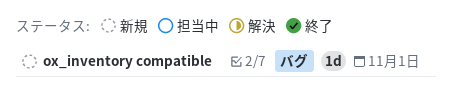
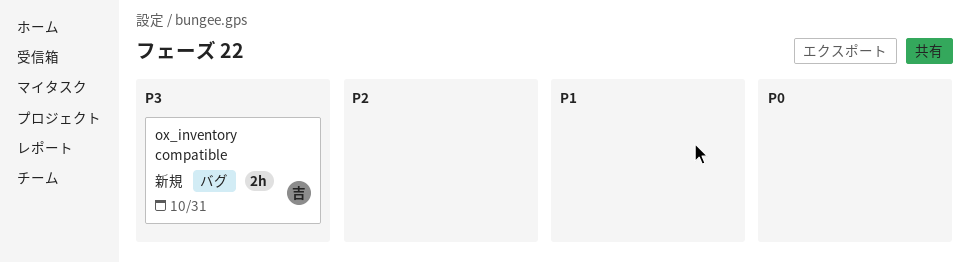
ox_inventory compatible, estimate: 1d -> 2h
ox_inventory compatible, due: Nov 1 -> Oct 31

